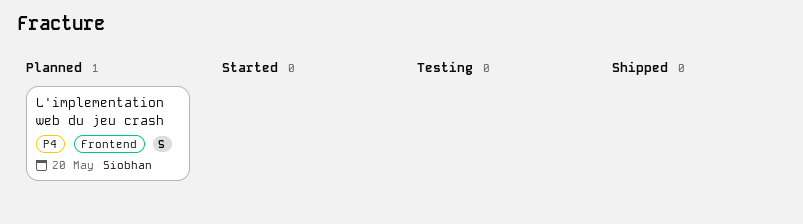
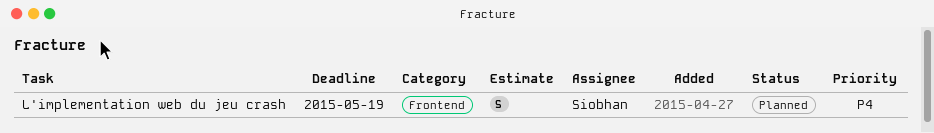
L'implementation web du jeu crash, due: May 20 -> May 19

